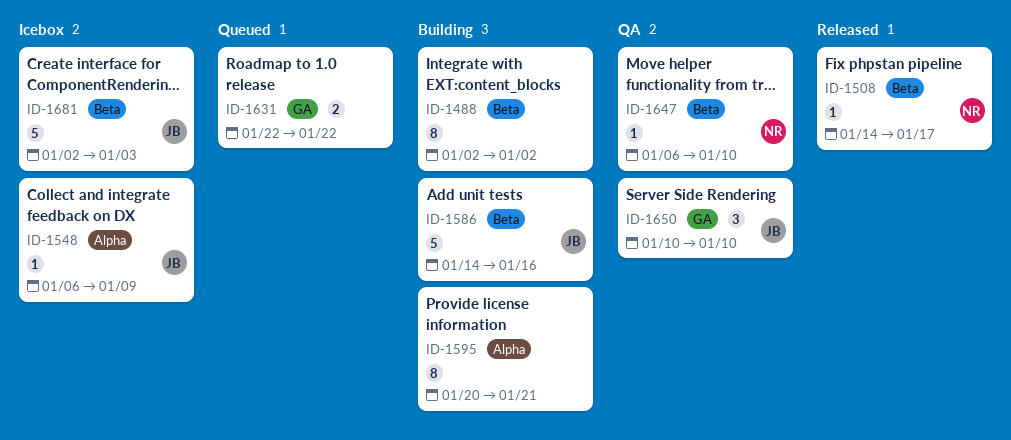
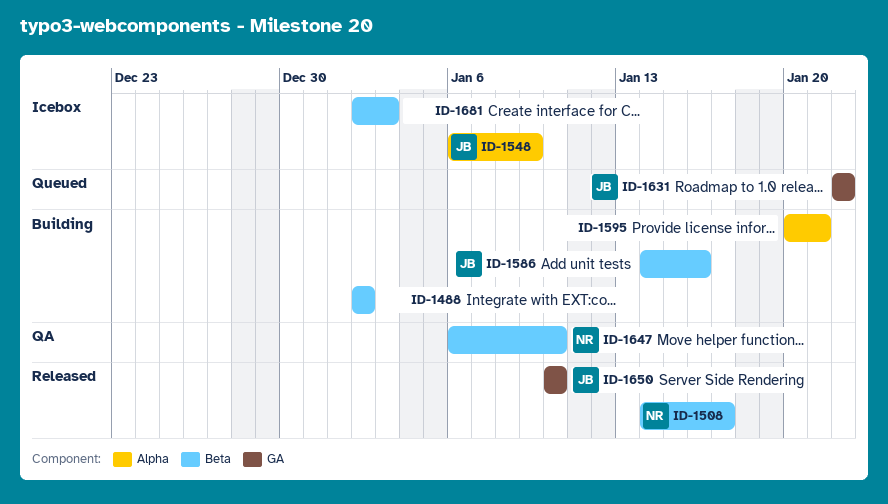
ID-1631, owner: none -> JB
ID-1650, status: QA -> Released
ID-1681, owner: JB -> none

